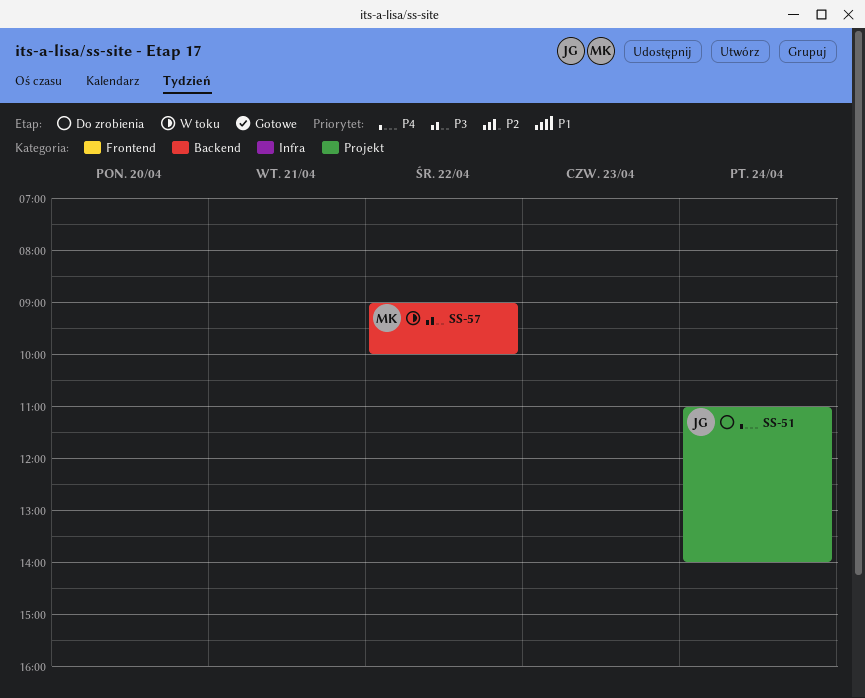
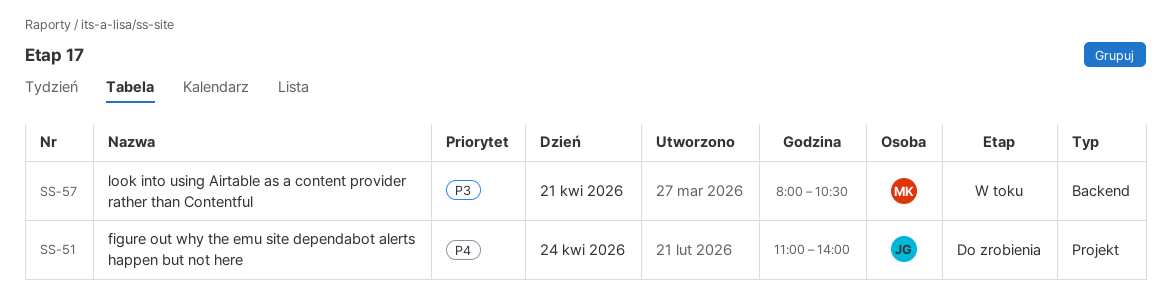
SS-57, day: Apr 22 -> Apr 21
SS-57, begins: 09:00 -> 08:00
SS-57, ends: 10:00 -> 10:30

